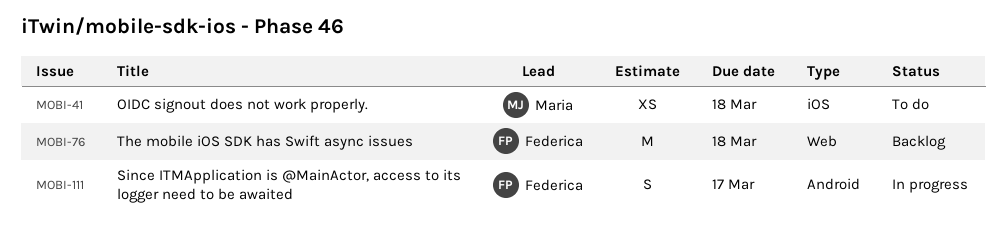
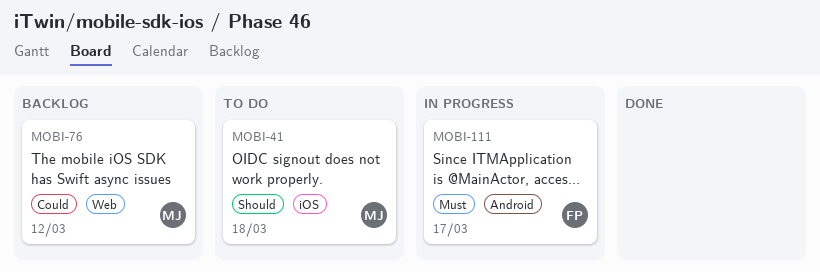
MOBI-76, owner: Federica -> Maria
MOBI-76, due: Mar 18 -> Mar 12

